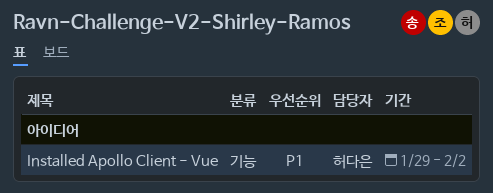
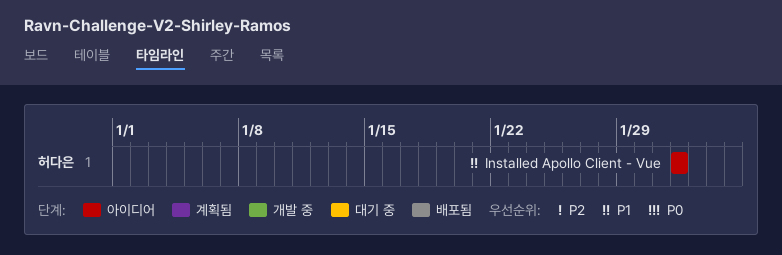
Installed Apollo Client - Vue, start: Jan 29 -> Feb 1
Installed Apollo Client - Vue, due: Feb 2 -> Feb 1

